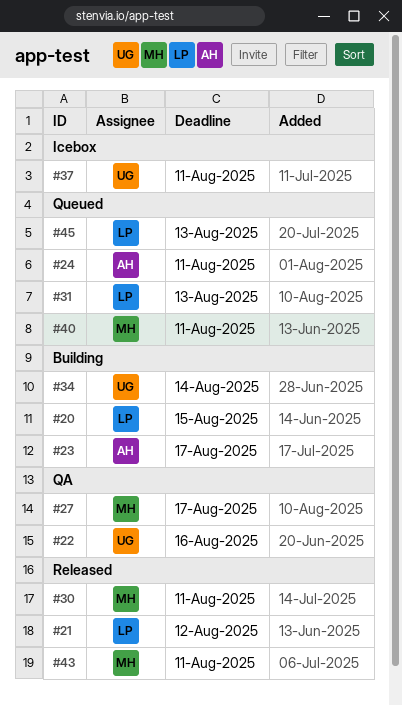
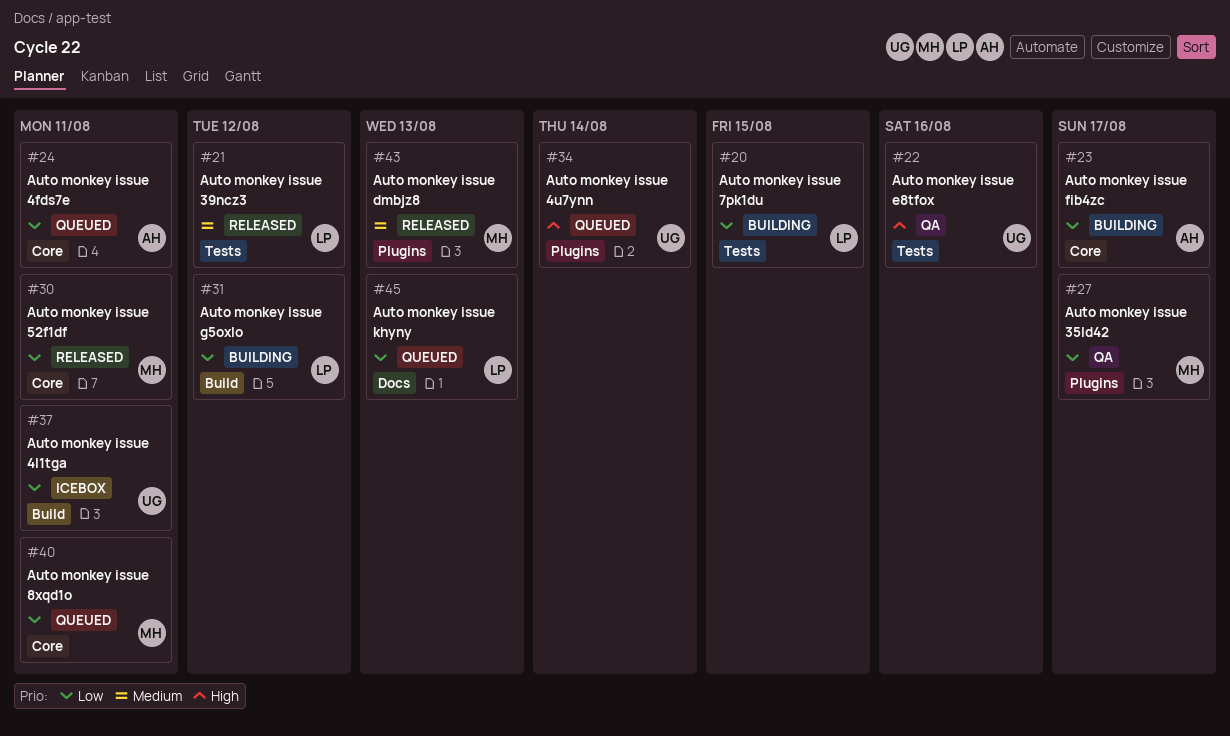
#31, status: Queued -> Building
#31, due: Aug 13 -> Aug 12
#34, status: Building -> Queued
#43, due: Aug 11 -> Aug 13

